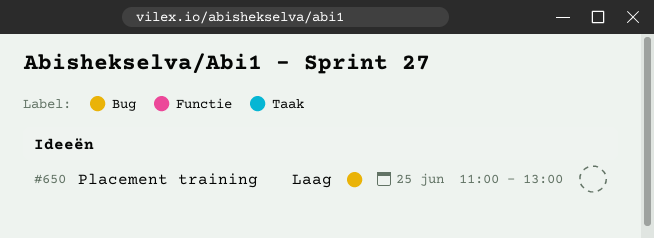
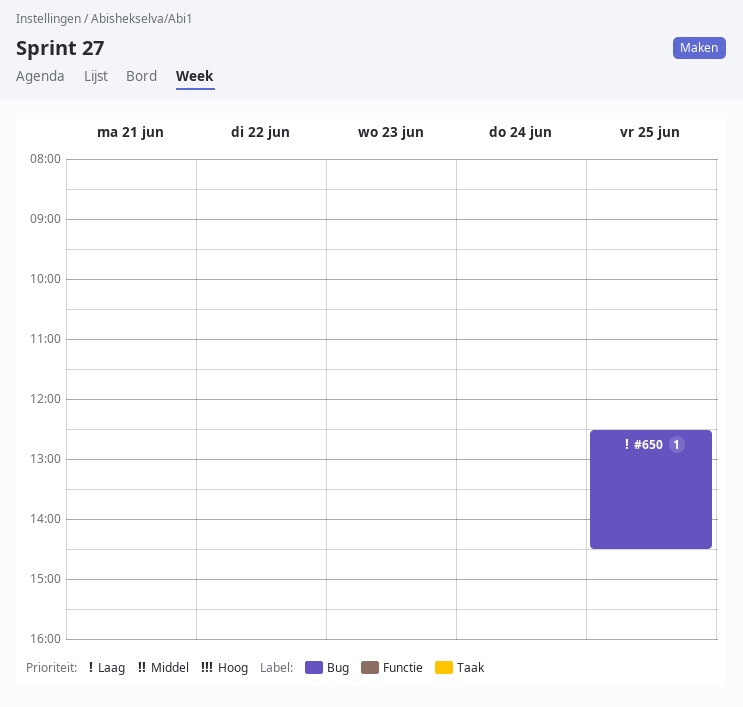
#650, begins: 11:00 -> 12:30
#650, ends: 13:00 -> 14:30

